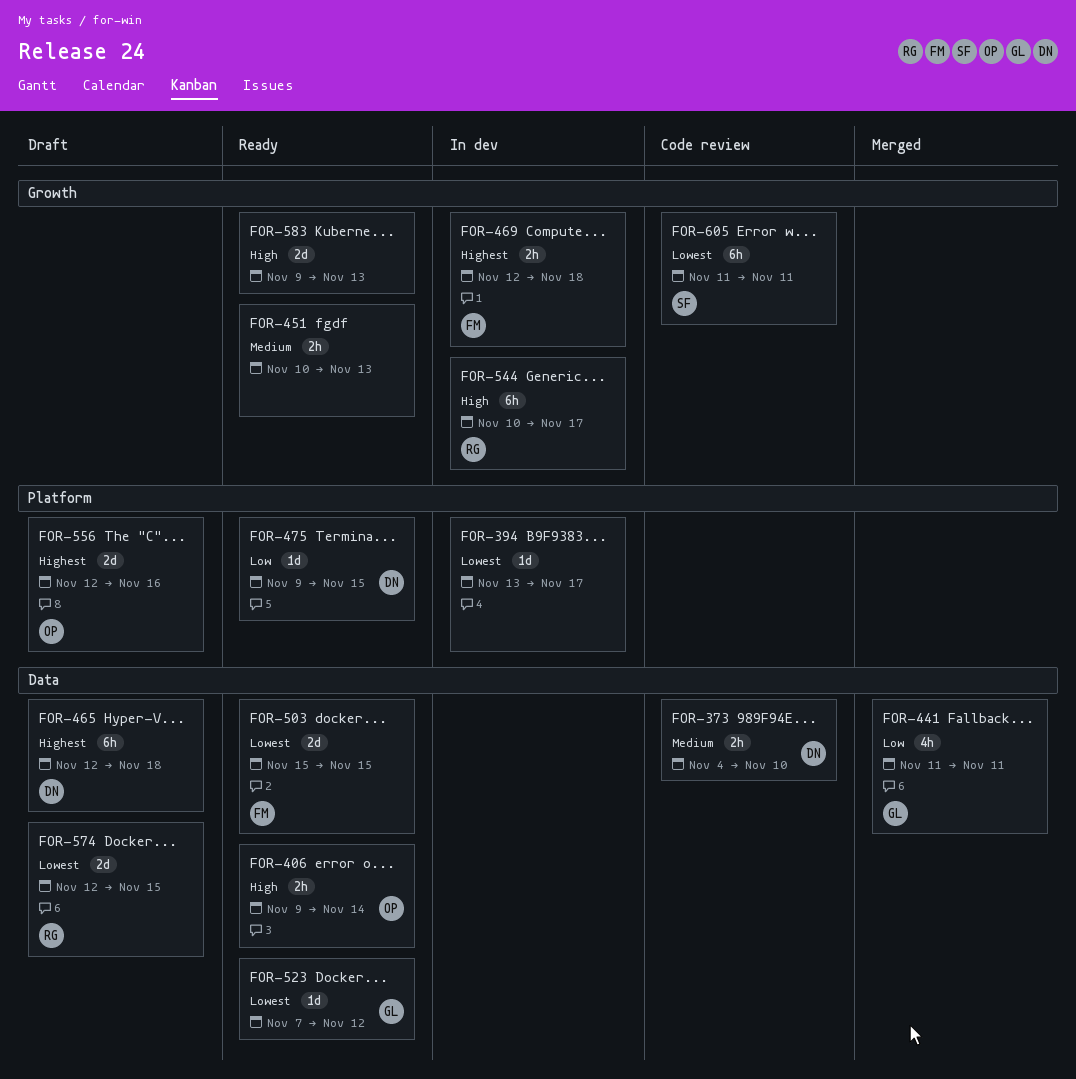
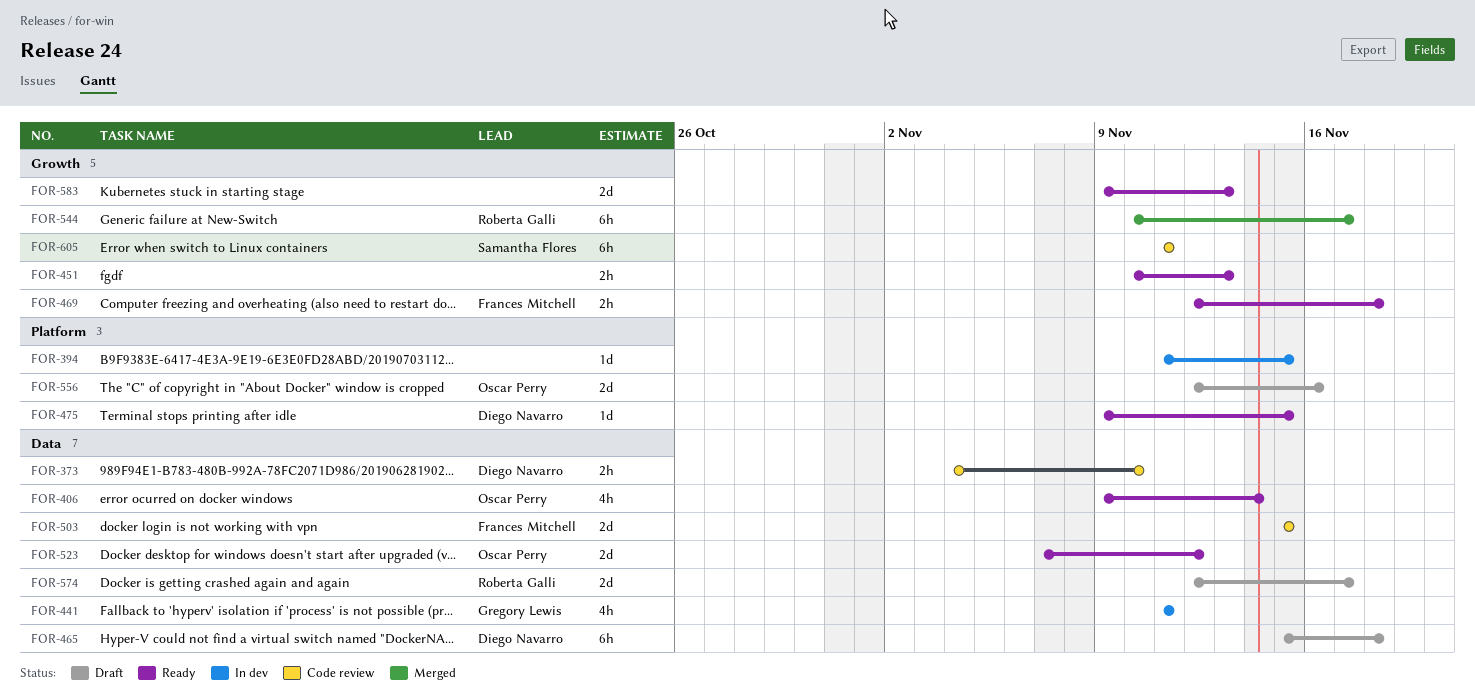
FOR-394, start: Nov 13 -> Nov 11
FOR-394, due: Nov 17 -> Nov 15
FOR-406, estimate: 2h -> 4h
FOR-441, status: Merged -> In dev
FOR-465, start: Nov 12 -> Nov 15
FOR-469, status: In dev -> Ready
FOR-503, status: Ready -> Code review
FOR-523, owner: Gregory Lewis -> Oscar Perry
FOR-523, estimate: 1d -> 2d
FOR-544, status: In dev -> Merged
FOR-574, due: Nov 15 -> Nov 17

